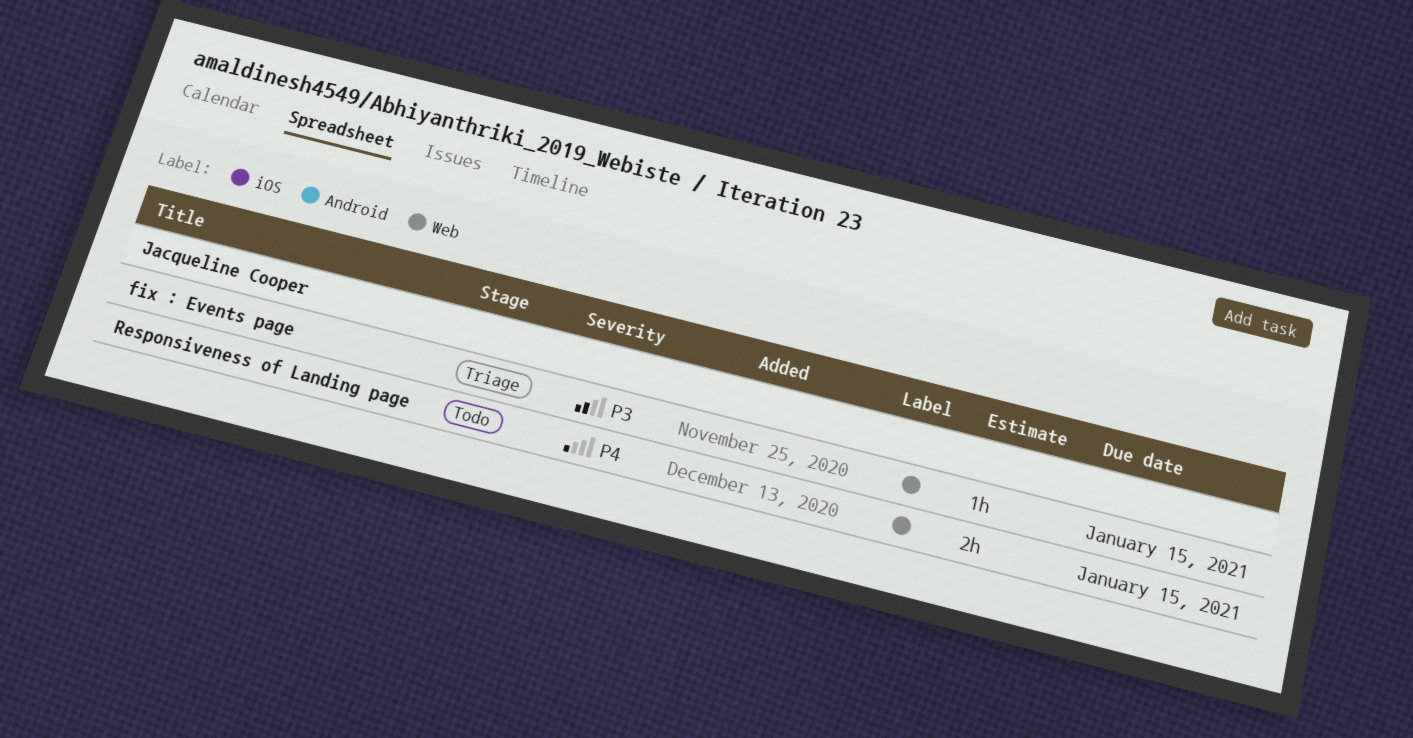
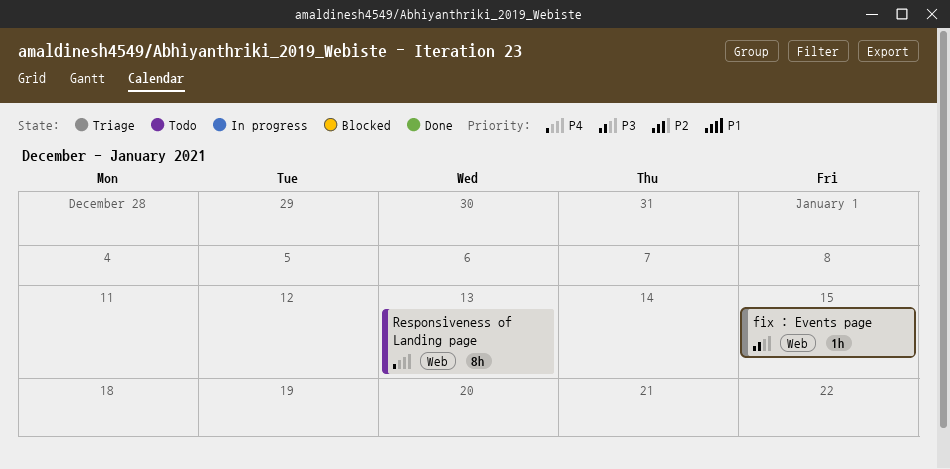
Responsiveness of Landing page, estimate: 2h -> 8h
Responsiveness of Landing page, due: Jan 15 -> Jan 13

